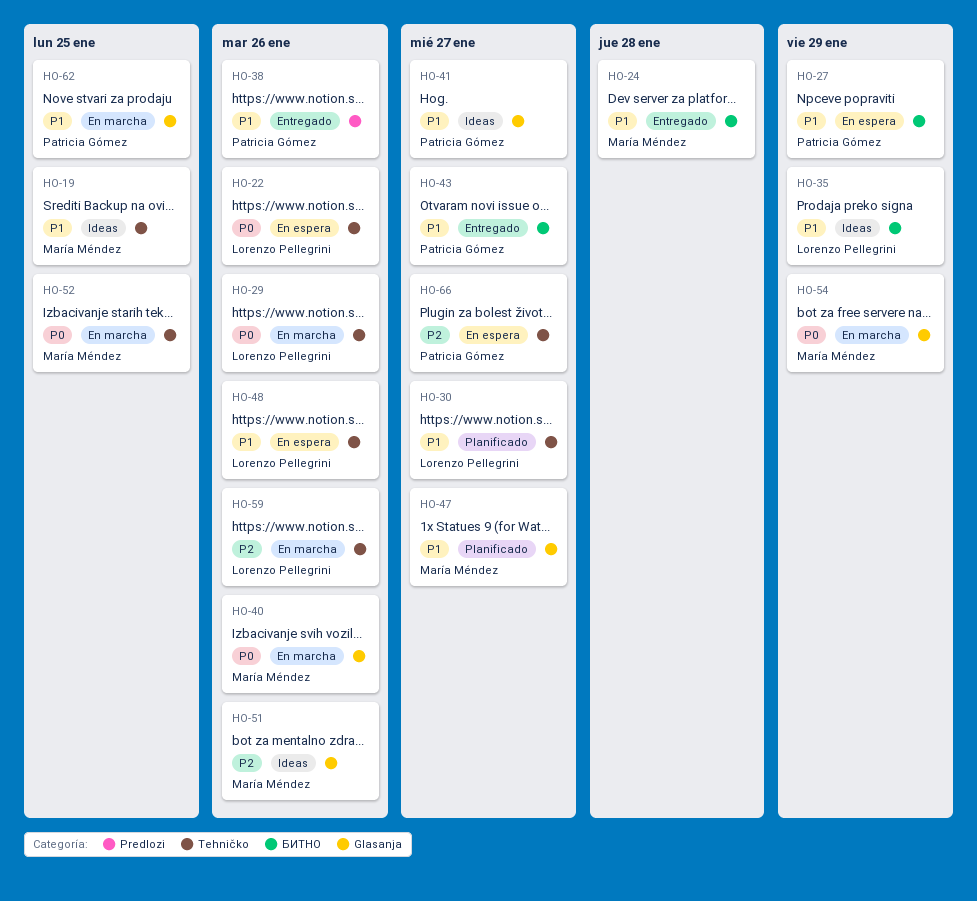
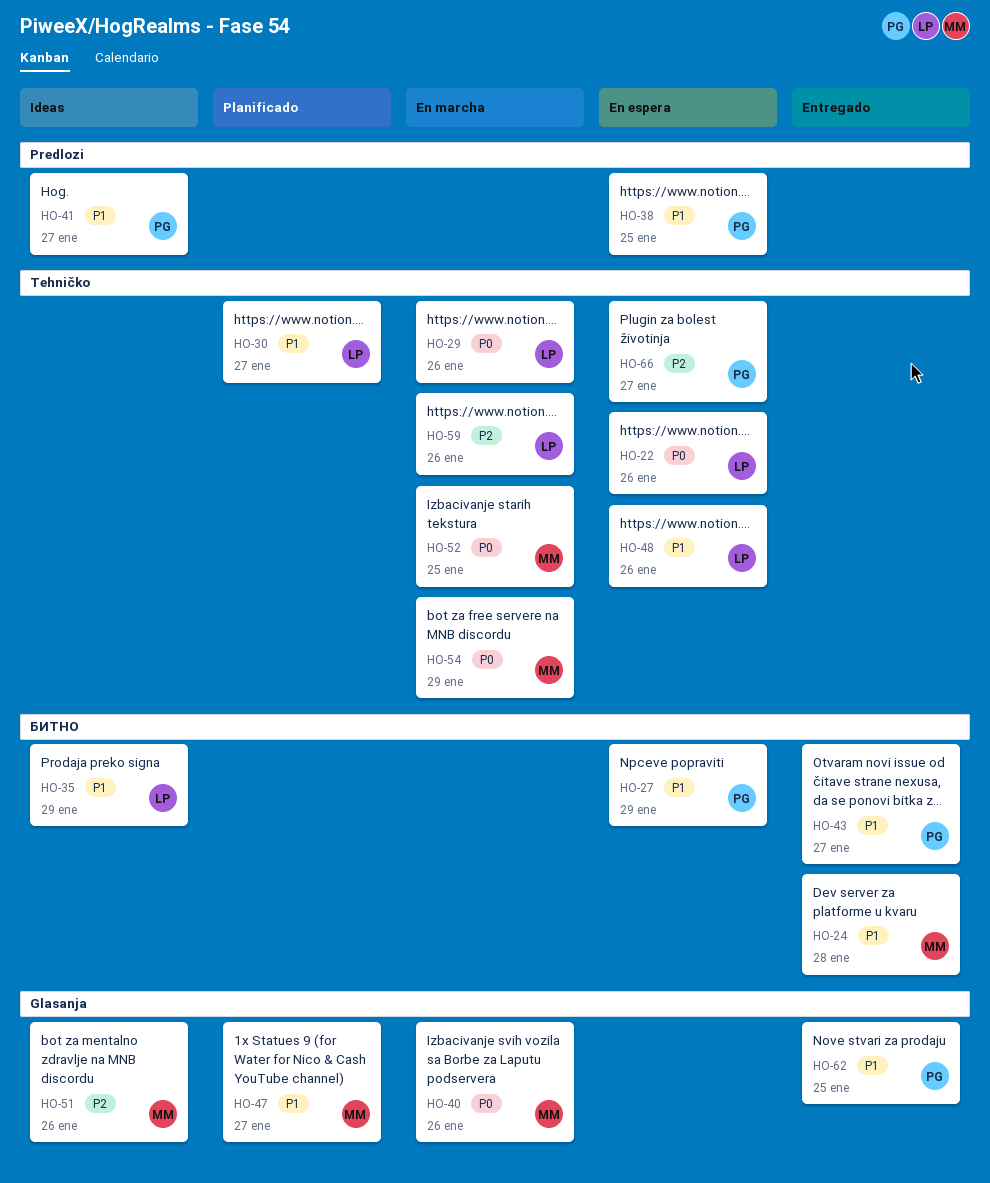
HO-19: present -> none
HO-38, status: Entregado -> En espera
HO-38, due: Jan 26 -> Jan 25
HO-41, label: Glasanja -> Predlozi
HO-54, label: Glasanja -> Tehničko
HO-62, status: En marcha -> Entregado

